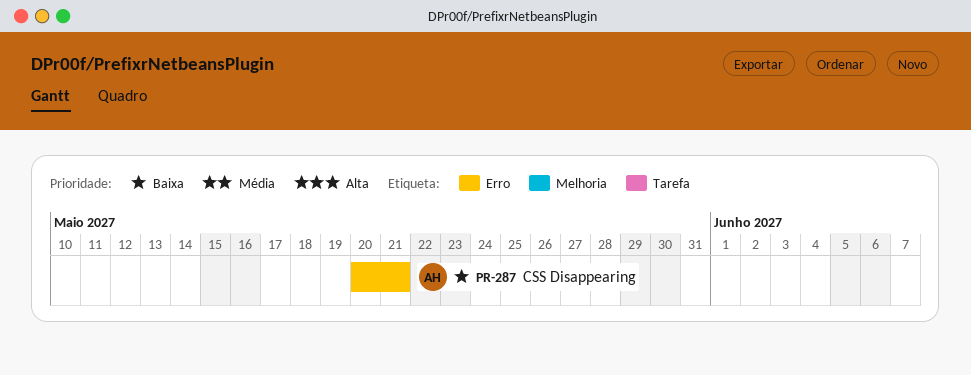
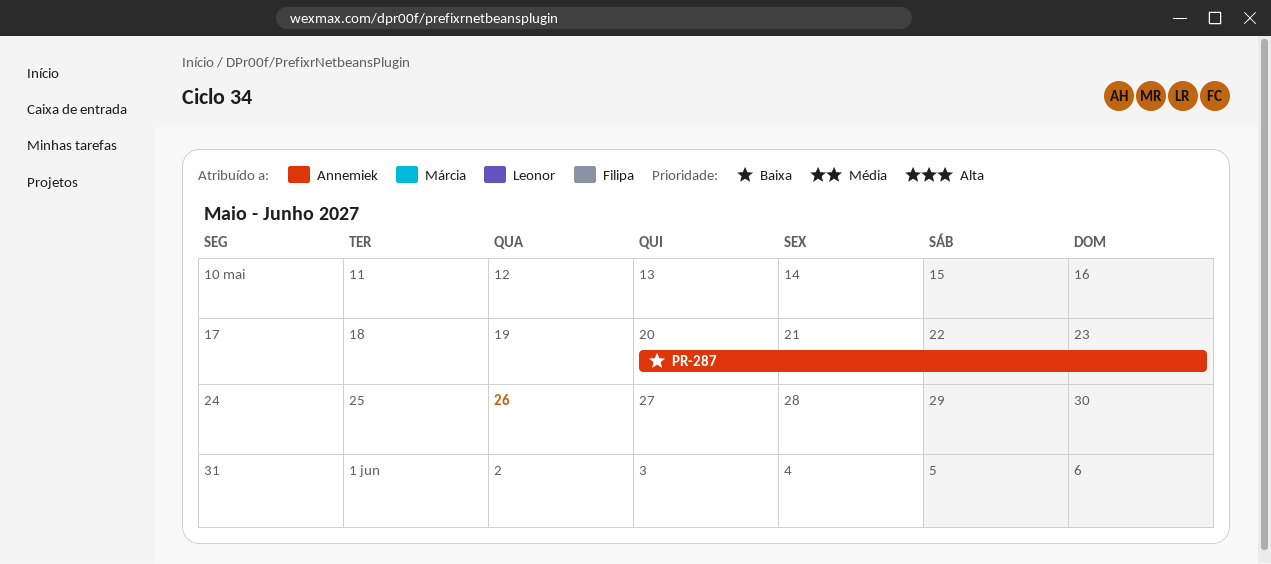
PR-287, due: May 21 -> May 23

